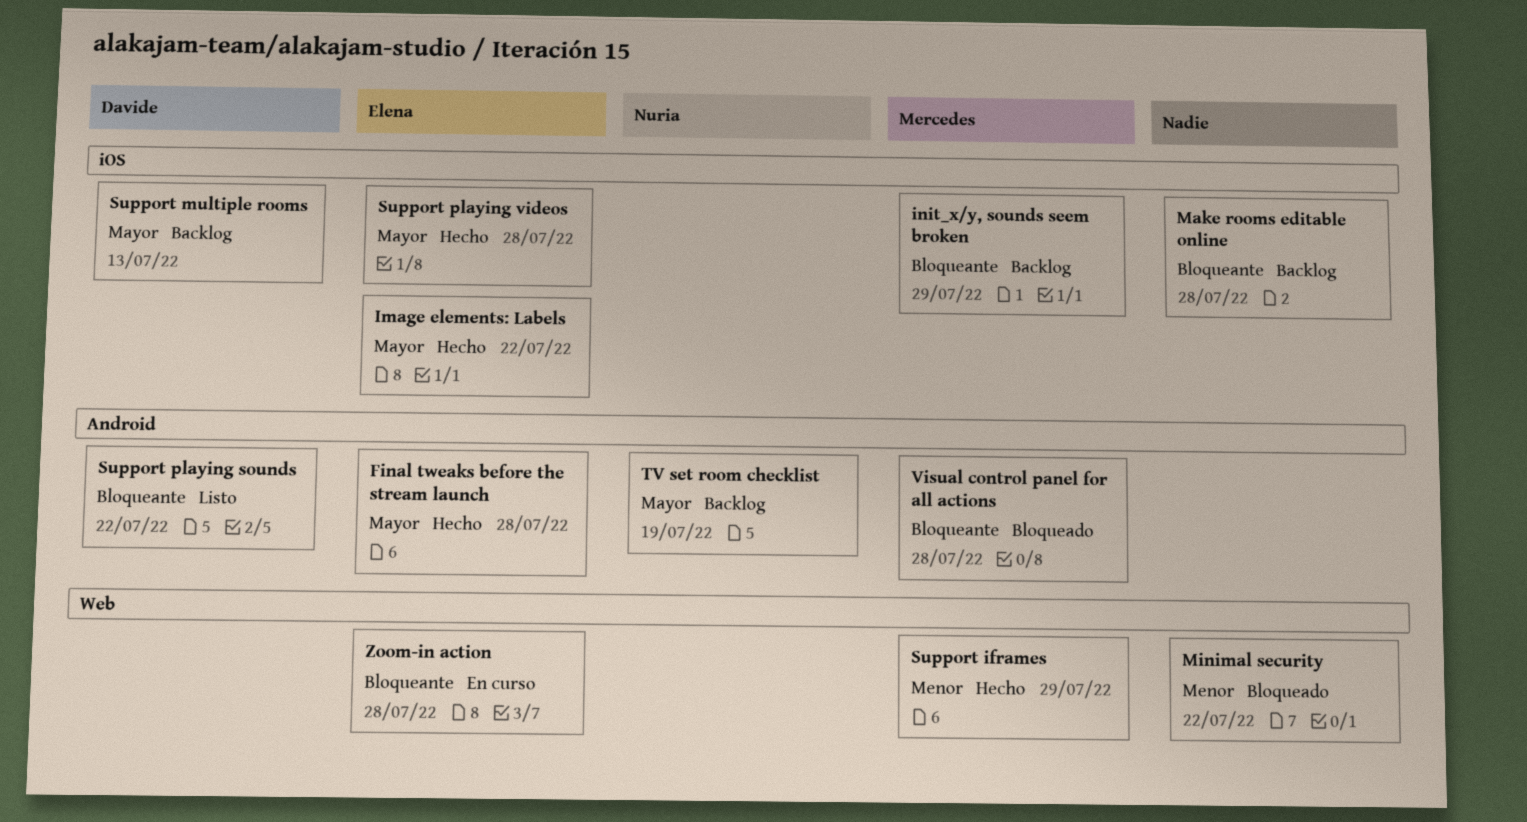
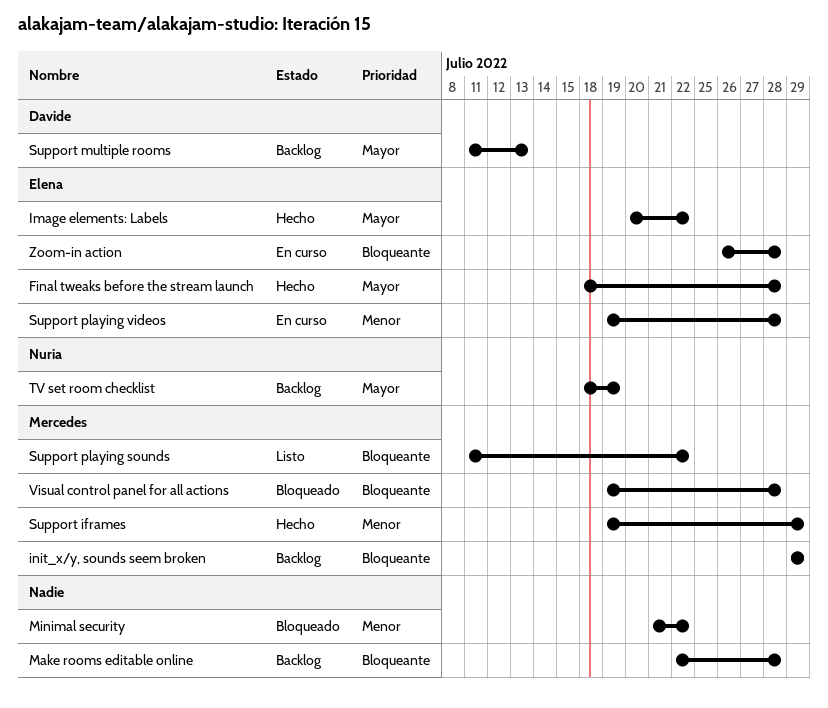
Support playing sounds, owner: Davide -> Mercedes
Support playing videos, status: Hecho -> En curso
Support playing videos, priority: Mayor -> Menor

